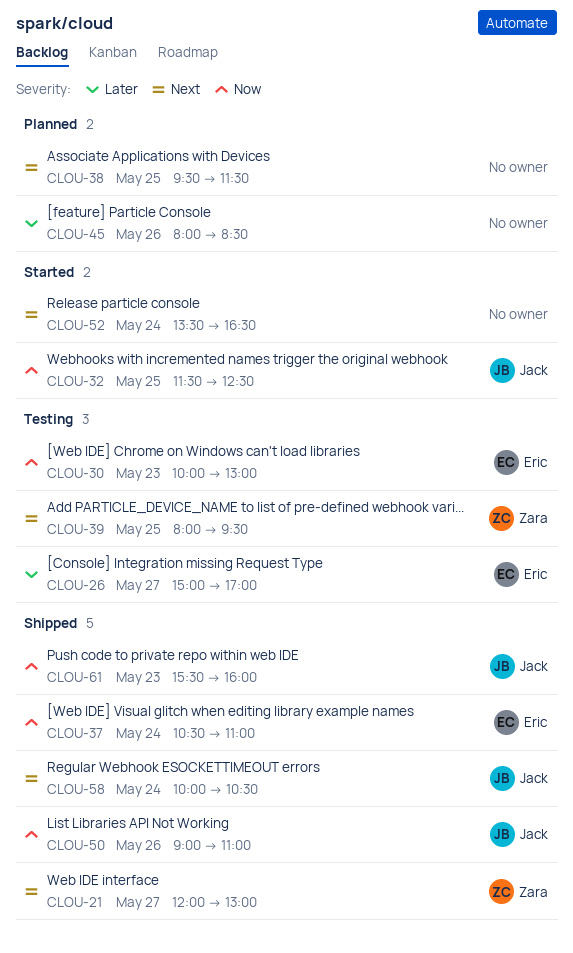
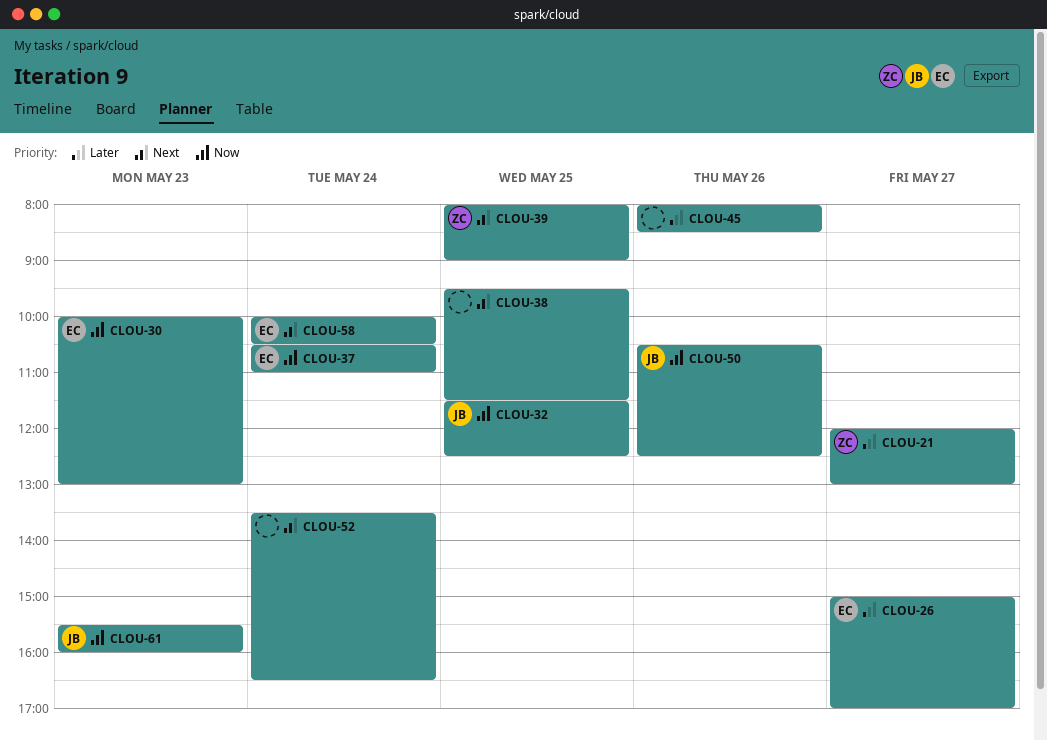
CLOU-21, priority: Next -> Later
CLOU-39, ends: 09:30 -> 09:00
CLOU-50, begins: 09:00 -> 10:30
CLOU-50, ends: 11:00 -> 12:30
CLOU-58, owner: Jack -> Eric

